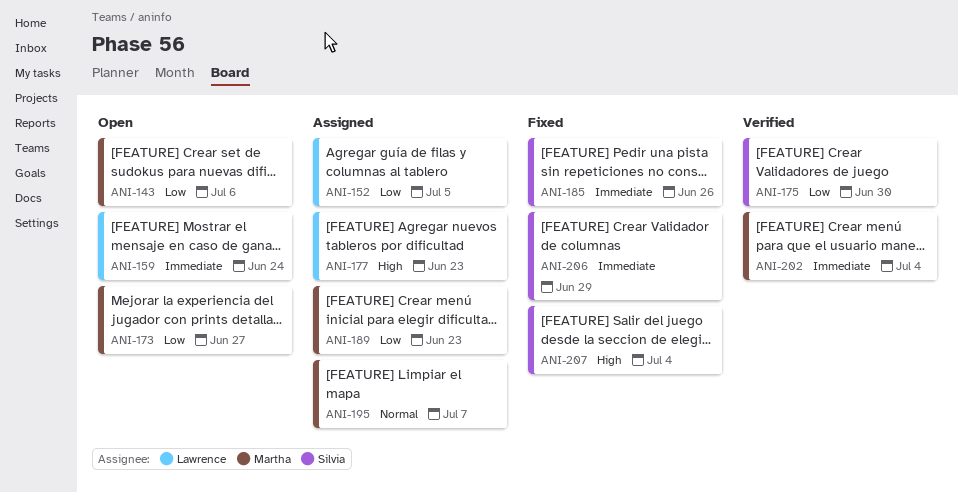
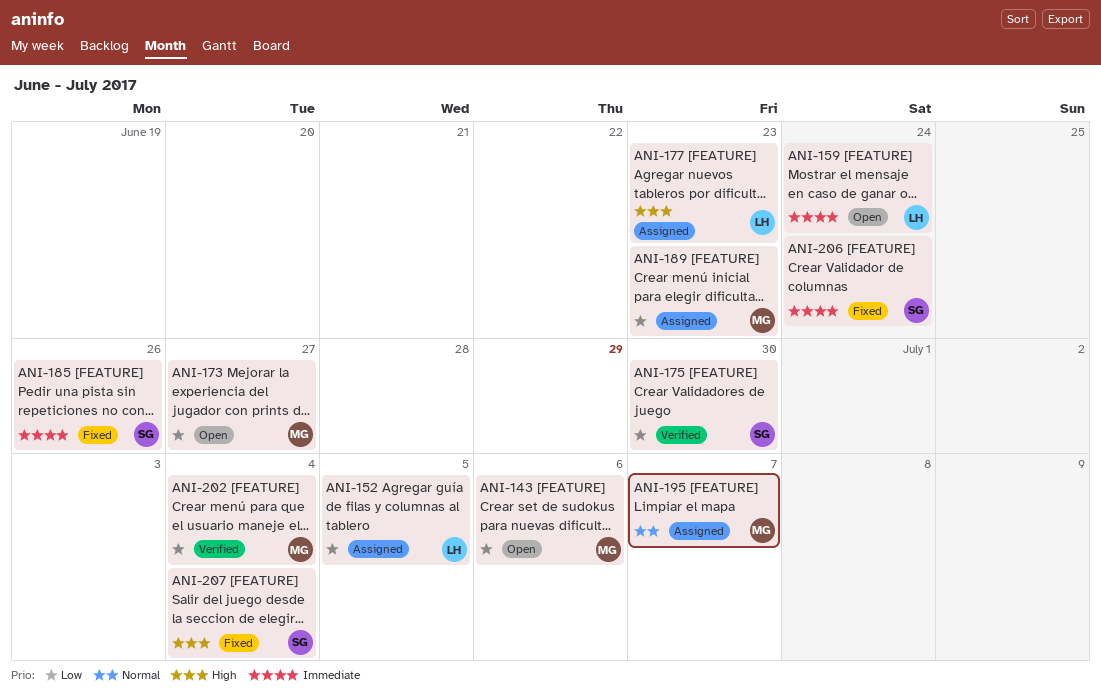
ANI-202, priority: Immediate -> Low
ANI-206, due: Jun 29 -> Jun 24

